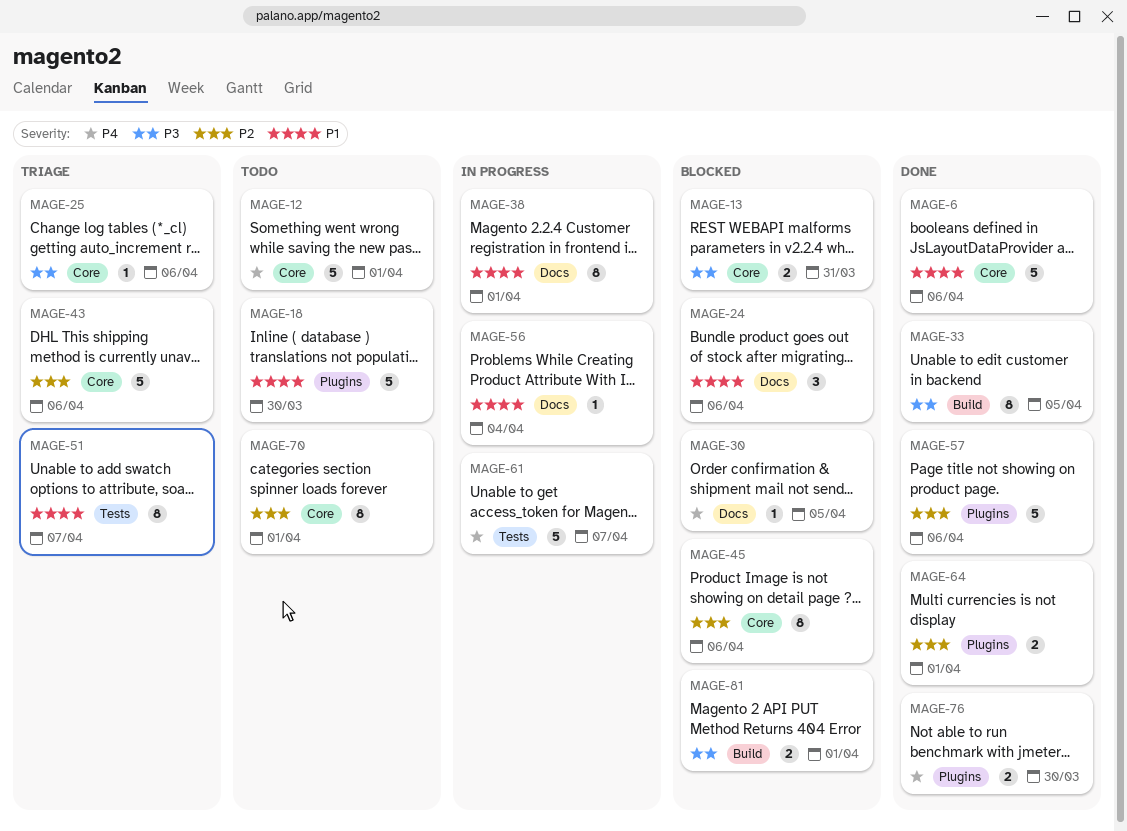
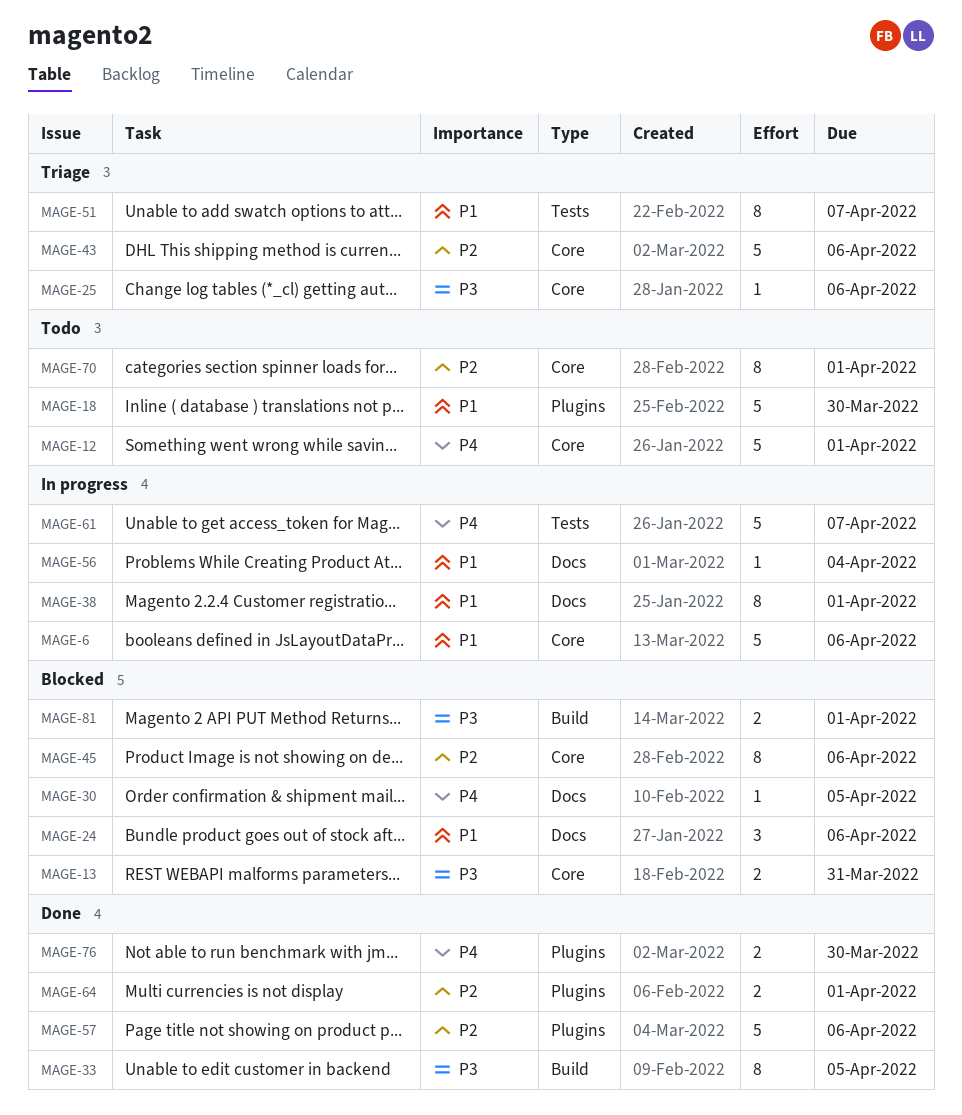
MAGE-6, status: Done -> In progress

